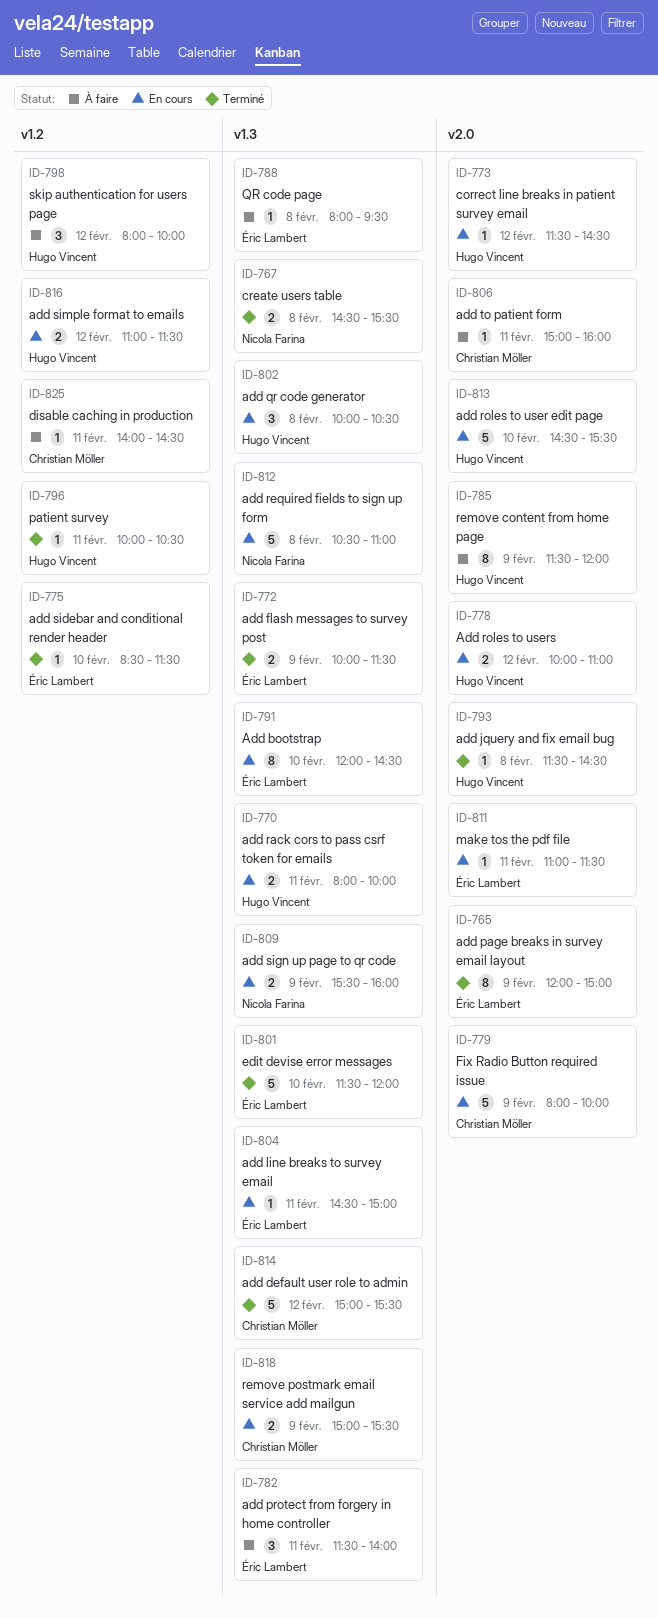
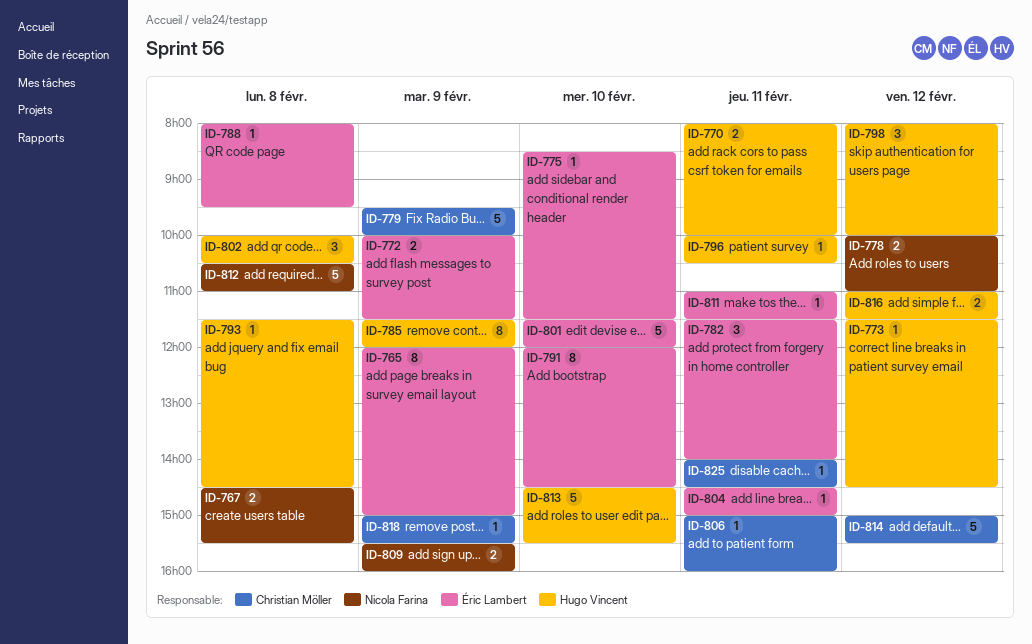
ID-778, owner: Hugo Vincent -> Nicola Farina
ID-779, begins: 08:00 -> 09:30
ID-818, estimate: 2 -> 1

